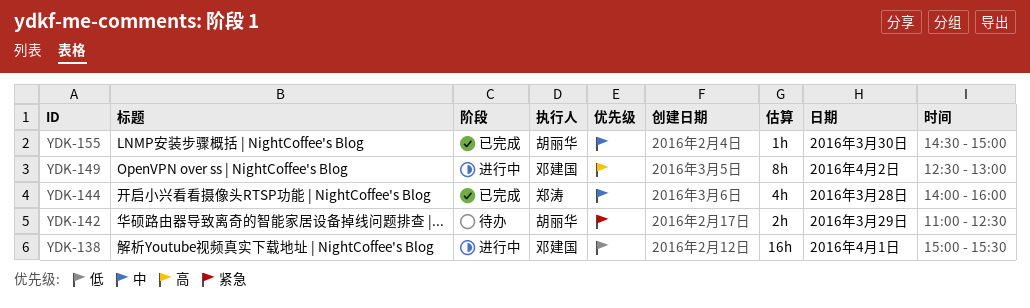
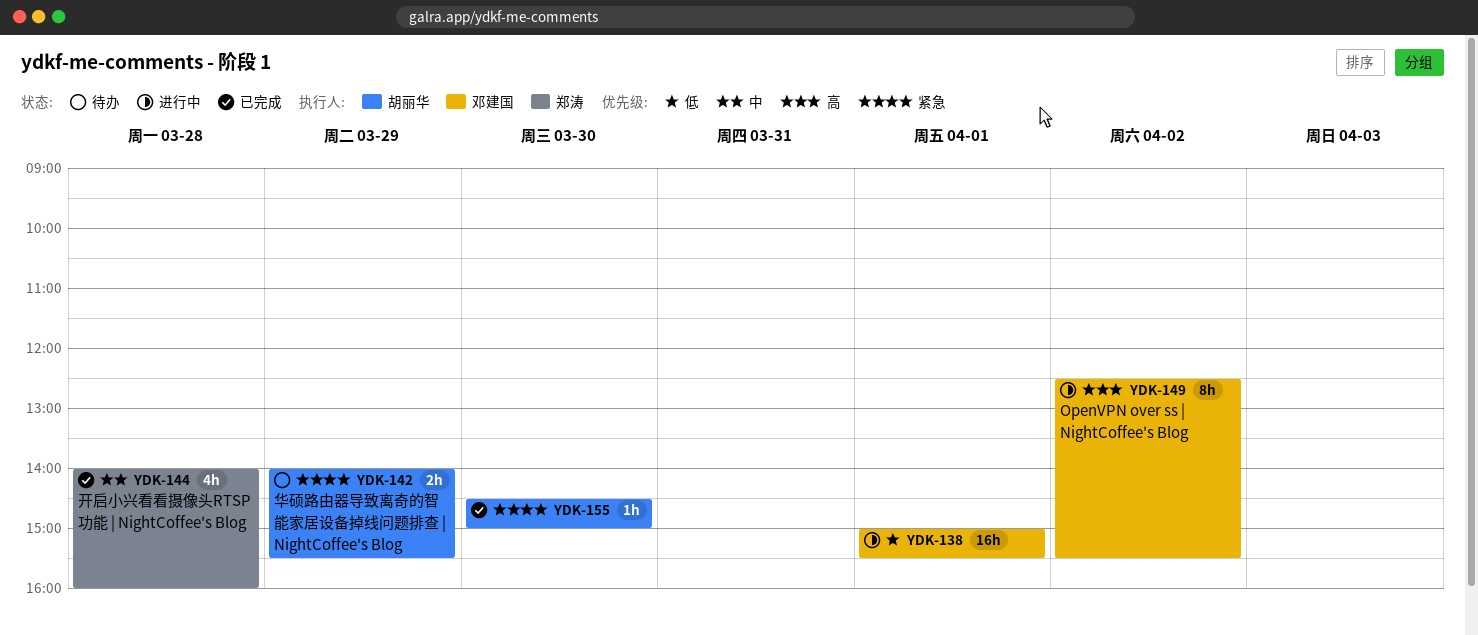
YDK-142, begins: 11:00 -> 14:00
YDK-142, ends: 12:30 -> 15:30
YDK-149, ends: 13:00 -> 15:30
YDK-155, priority: 中 -> 紧急

